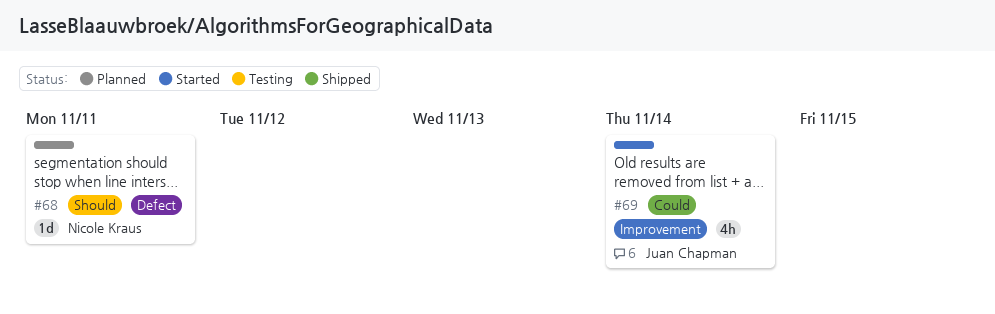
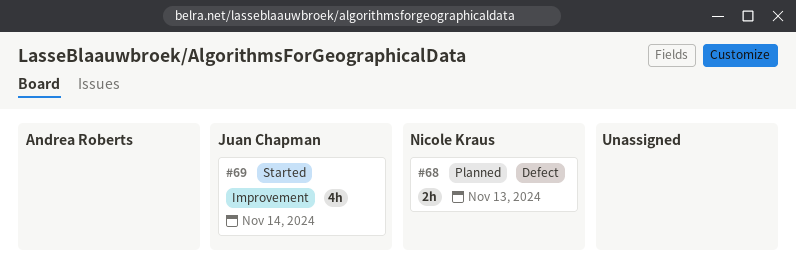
#68, estimate: 1d -> 2h
#68, due: Nov 11 -> Nov 13

